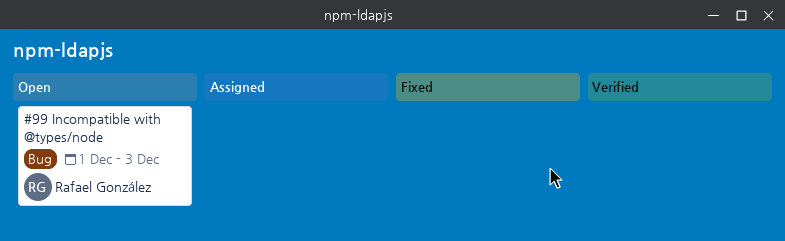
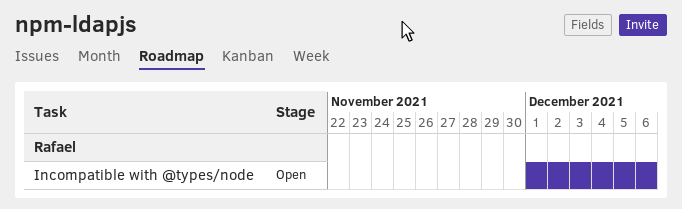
Incompatible with @types/node, due: Dec 3 -> Dec 6

